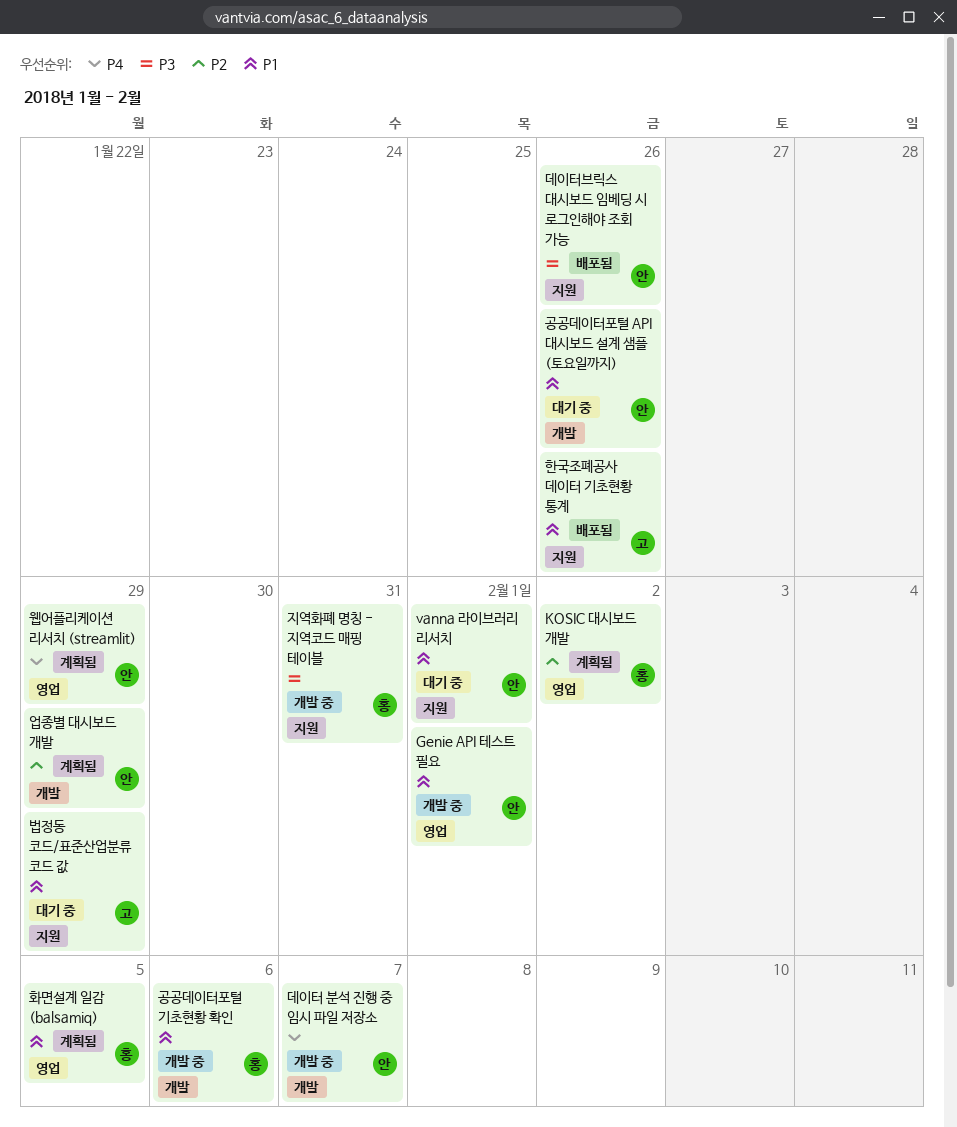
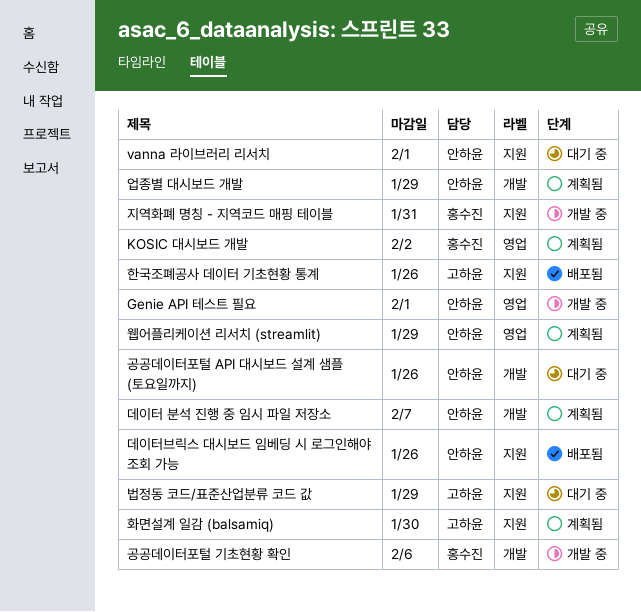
데이터 분석 진행 중 임시 파일 저장소, status: 개발 중 -> 계획됨
화면설계 일감 (balsamiq), owner: 홍수진 -> 고하윤
화면설계 일감 (balsamiq), label: 영업 -> 지원
화면설계 일감 (balsamiq), due: Feb 5 -> Jan 30

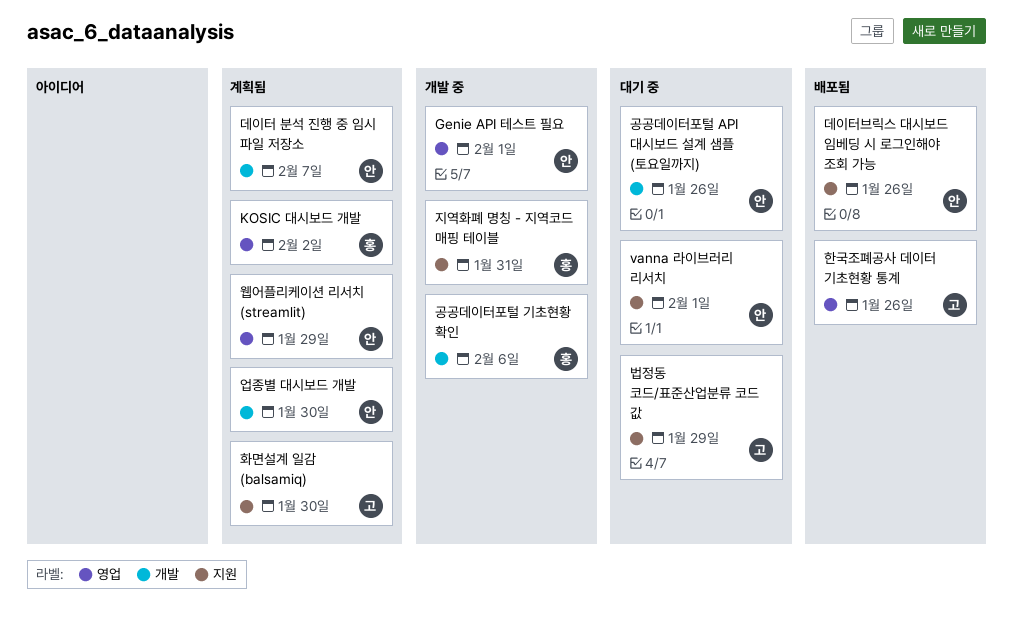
업종별 대시보드 개발, due: Jan 29 -> Jan 30
한국조폐공사 데이터 기초현황 통계, label: 지원 -> 영업

